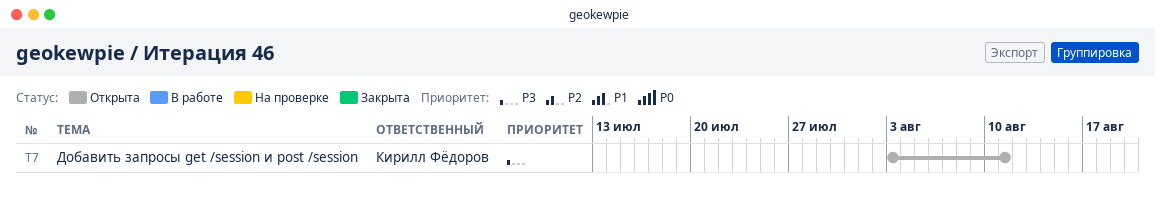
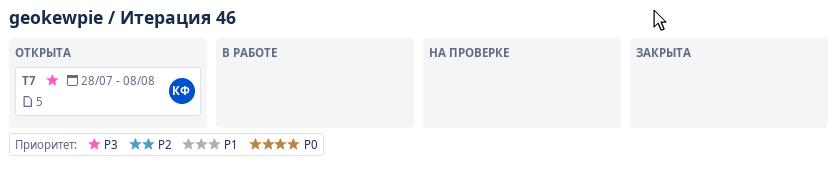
T7, start: Aug 3 -> Jul 28
T7, due: Aug 11 -> Aug 8

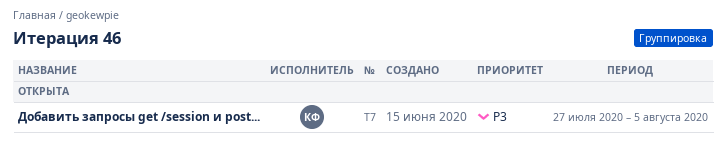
T7, start: Jul 28 -> Jul 27
T7, due: Aug 8 -> Aug 5

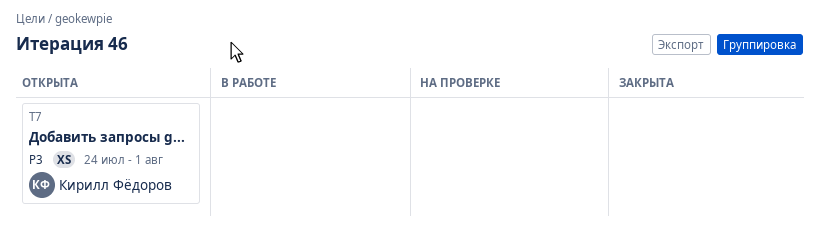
T7, start: Jul 27 -> Jul 24
T7, due: Aug 5 -> Aug 1

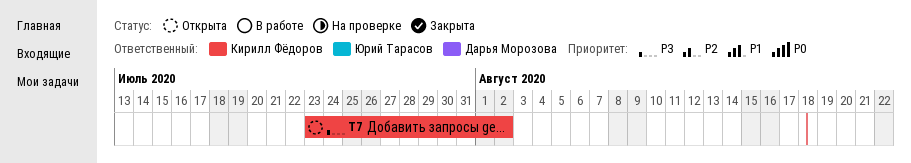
T7, start: Jul 24 -> Jul 23
T7, due: Aug 1 -> Aug 2

